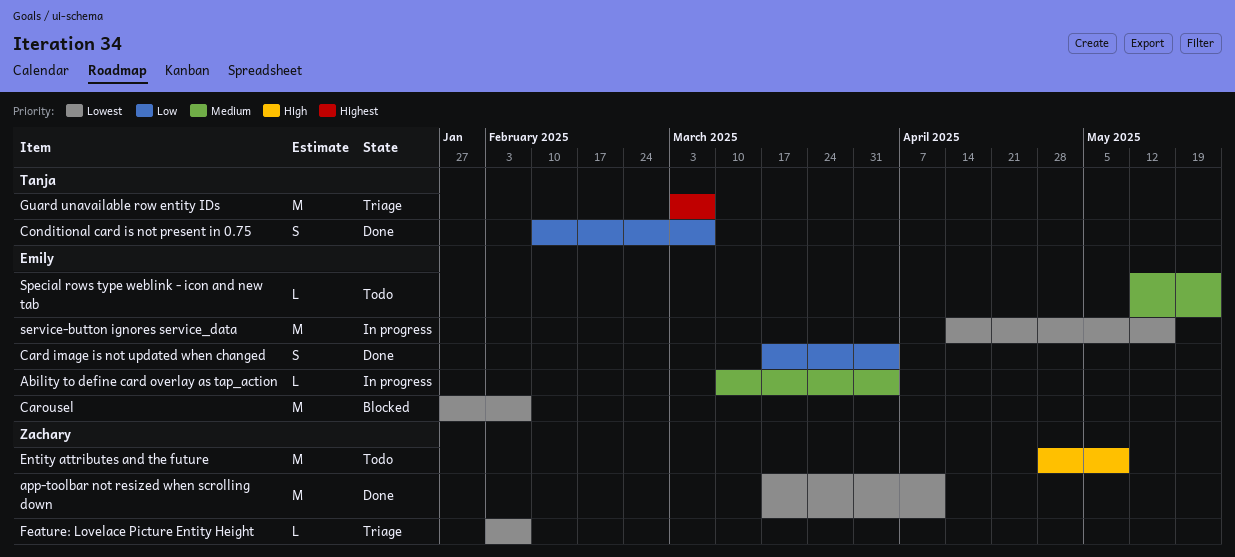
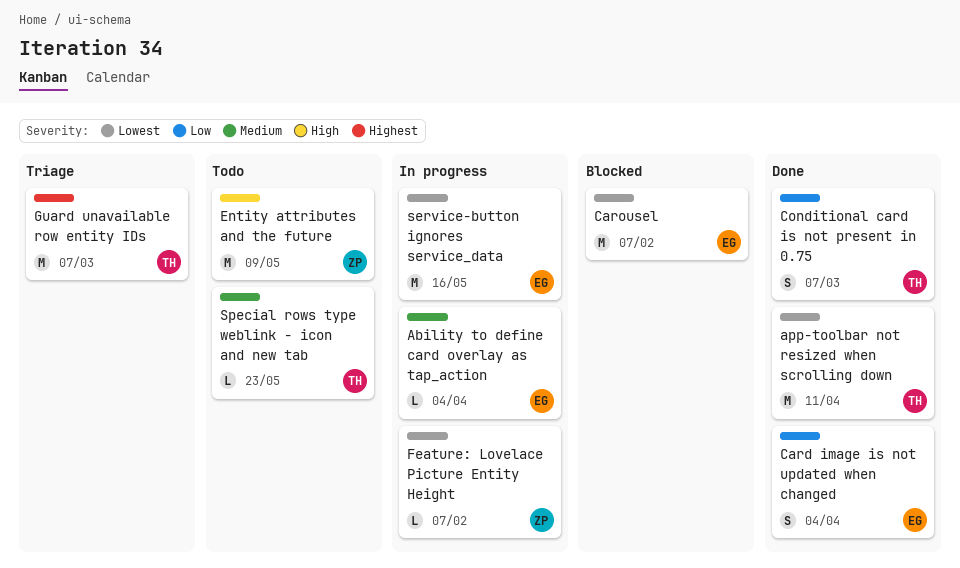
app-toolbar not resized when scrolling down, owner: Zachary -> Tanja
Feature: Lovelace Picture Entity Height, status: Triage -> In progress
Special rows type weblink - icon and new tab, owner: Emily -> Tanja

